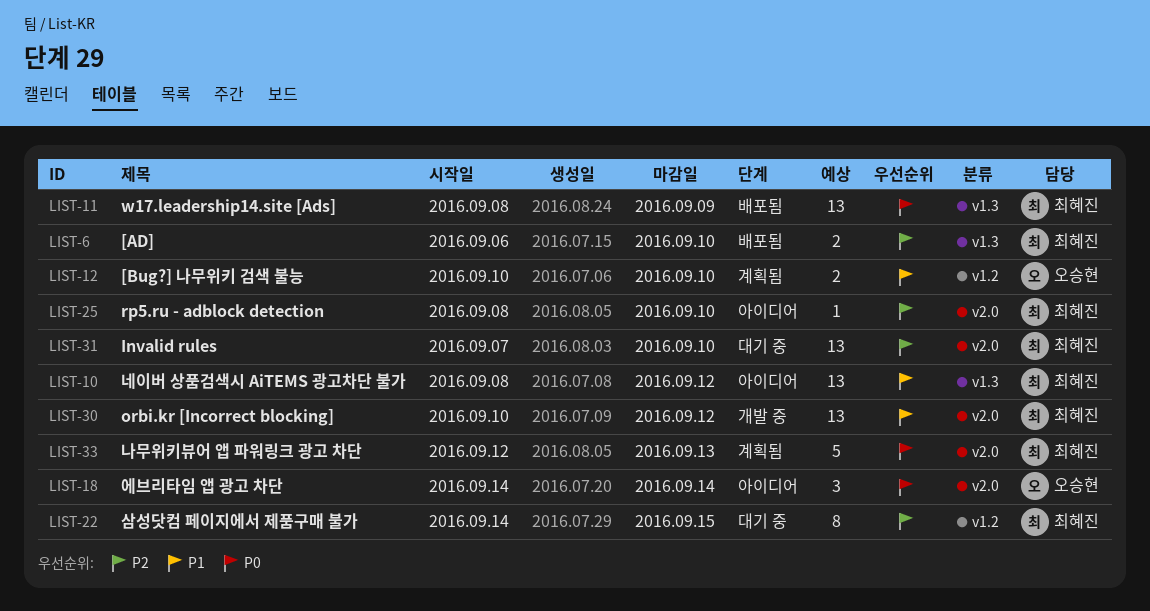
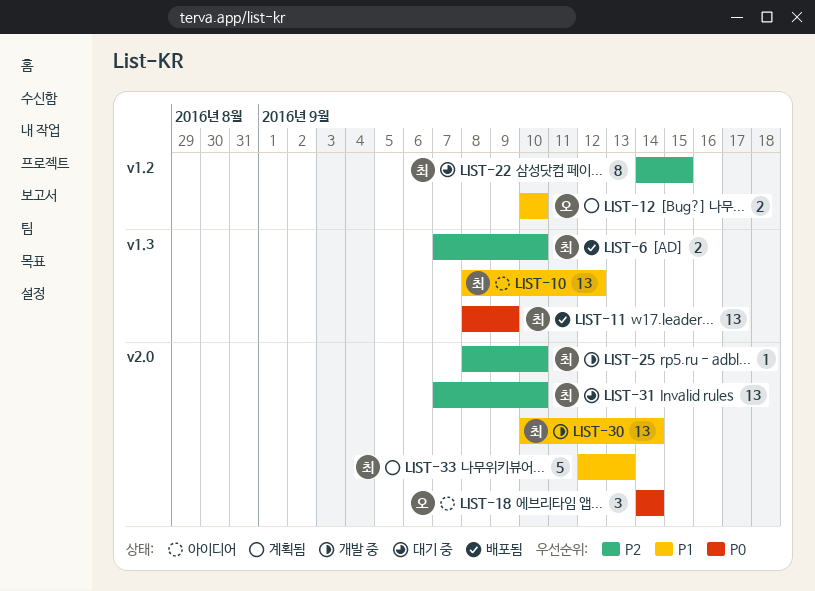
LIST-6, start: Sep 6 -> Sep 7
LIST-25, status: 아이디어 -> 개발 중
LIST-30, due: Sep 12 -> Sep 14
LIST-33, priority: P0 -> P1

